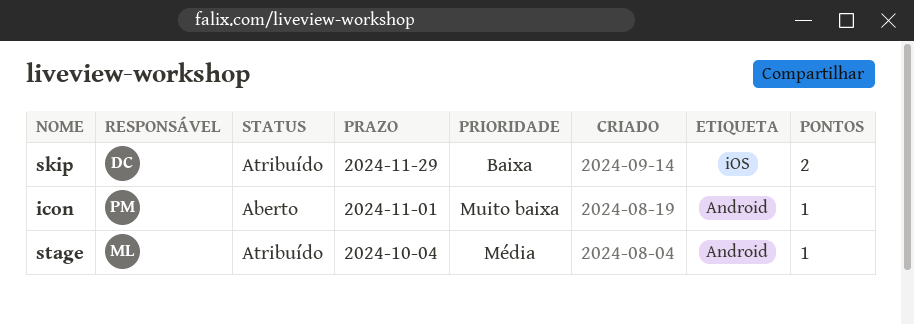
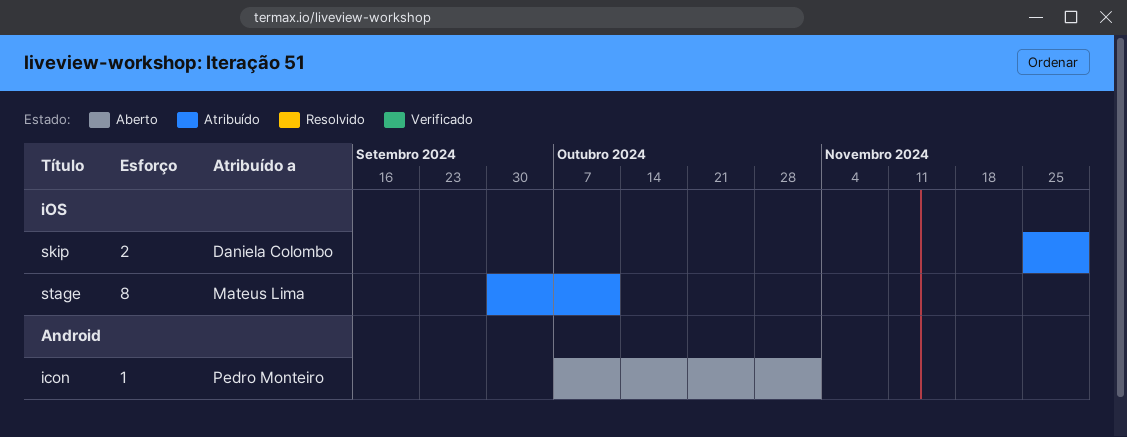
stage, label: Android -> iOS
stage, estimate: 1 -> 8
stage, due: Oct 4 -> Oct 11

